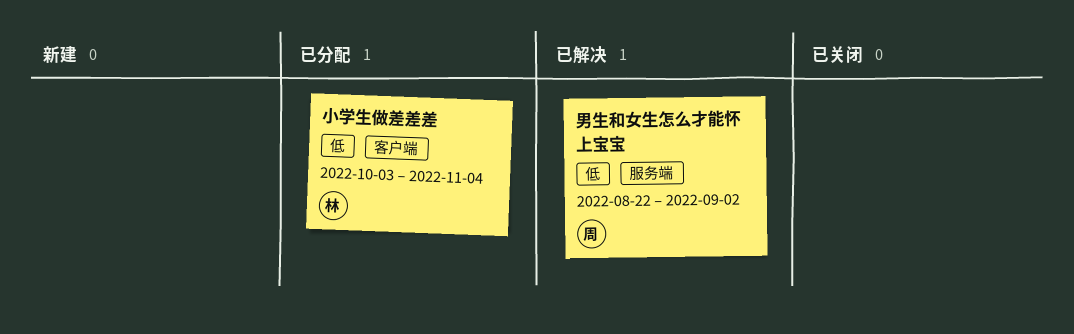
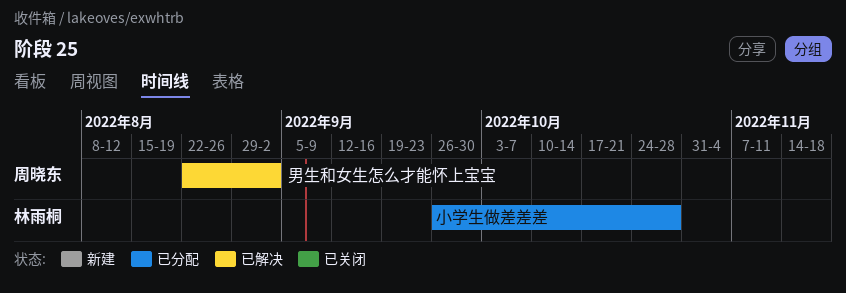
小学生做差差差, start: Oct 3 -> Sep 26
小学生做差差差, due: Nov 4 -> Oct 28

